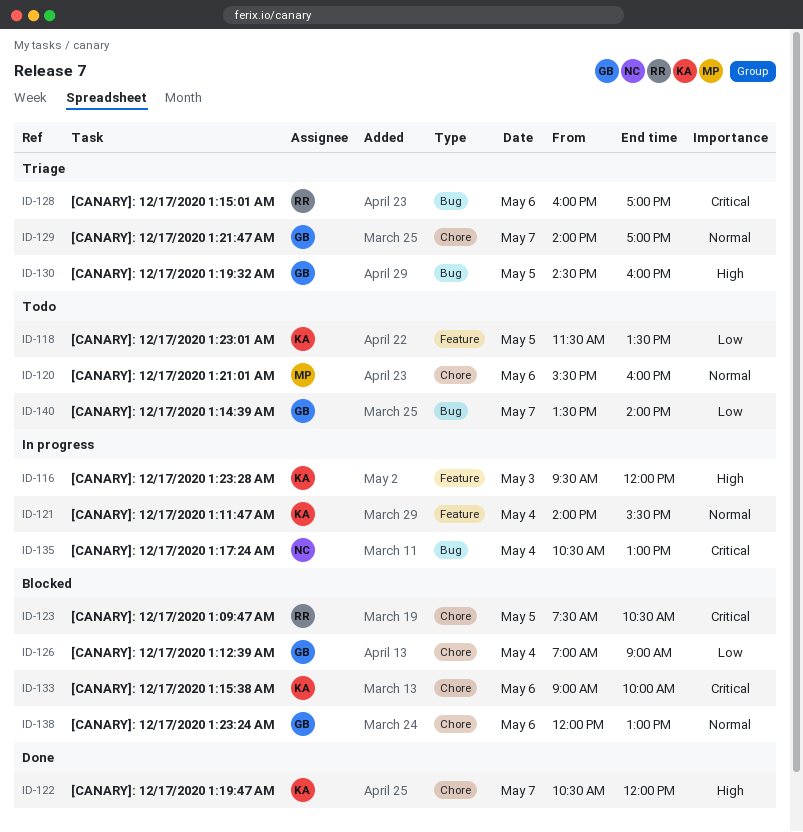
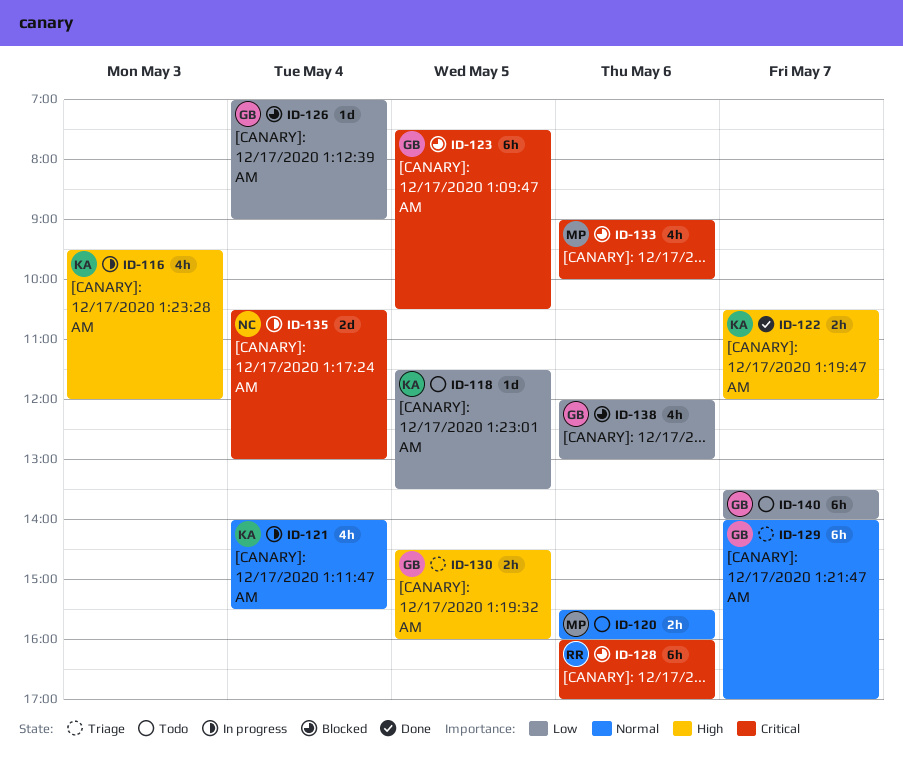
ID-123, owner: RR -> GB
ID-128, status: Triage -> Blocked
ID-133, owner: KA -> MP
ID-138, priority: Normal -> Low

